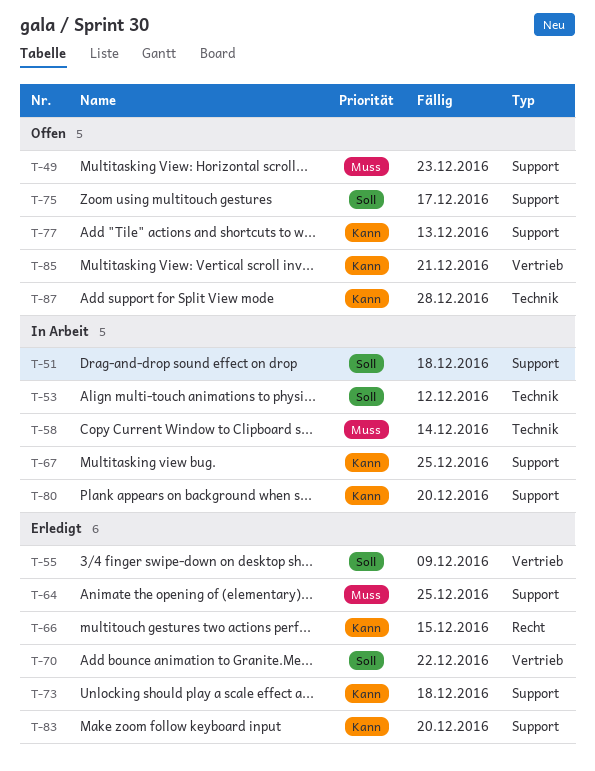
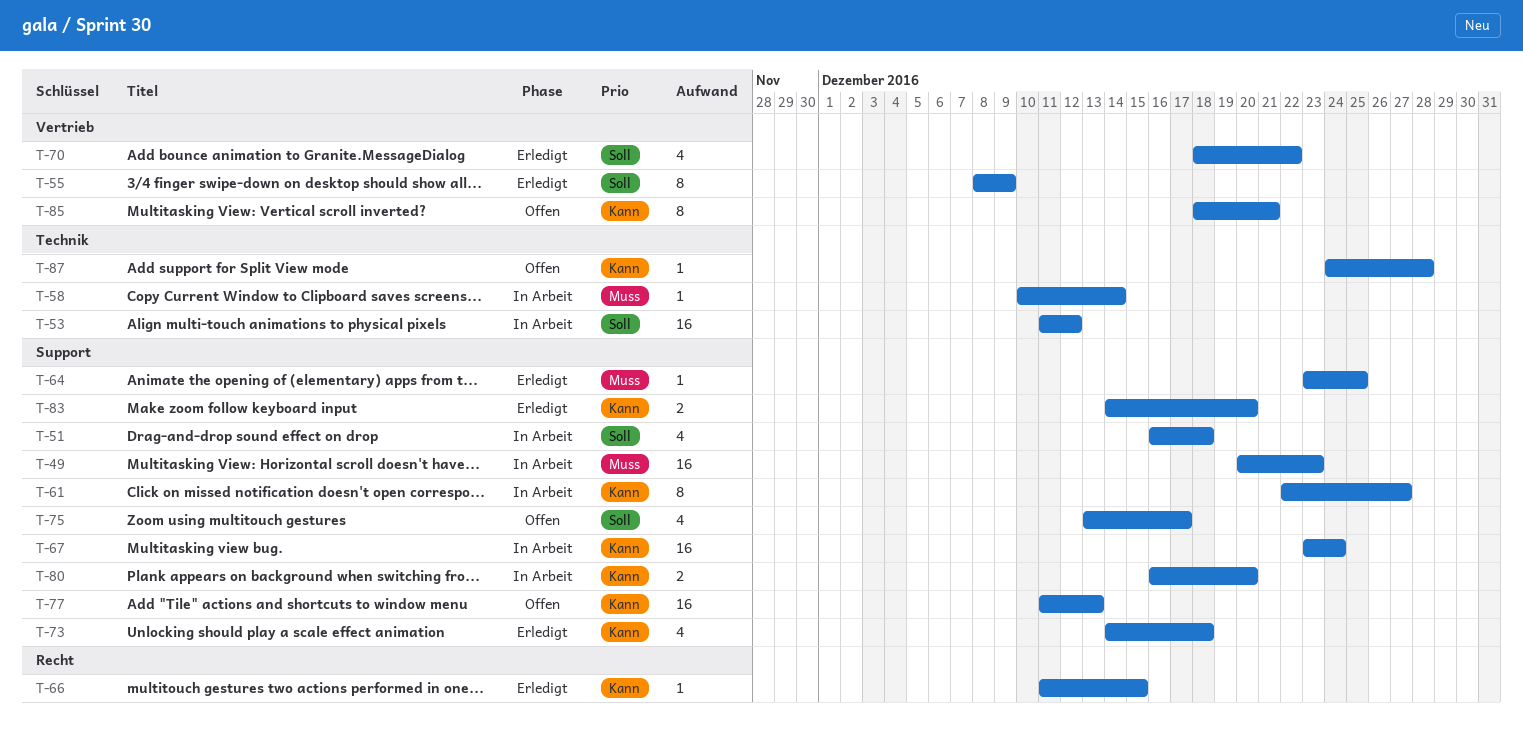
T-49, status: Offen -> In Arbeit
T-61: none -> present
T-67, due: Dec 25 -> Dec 24

